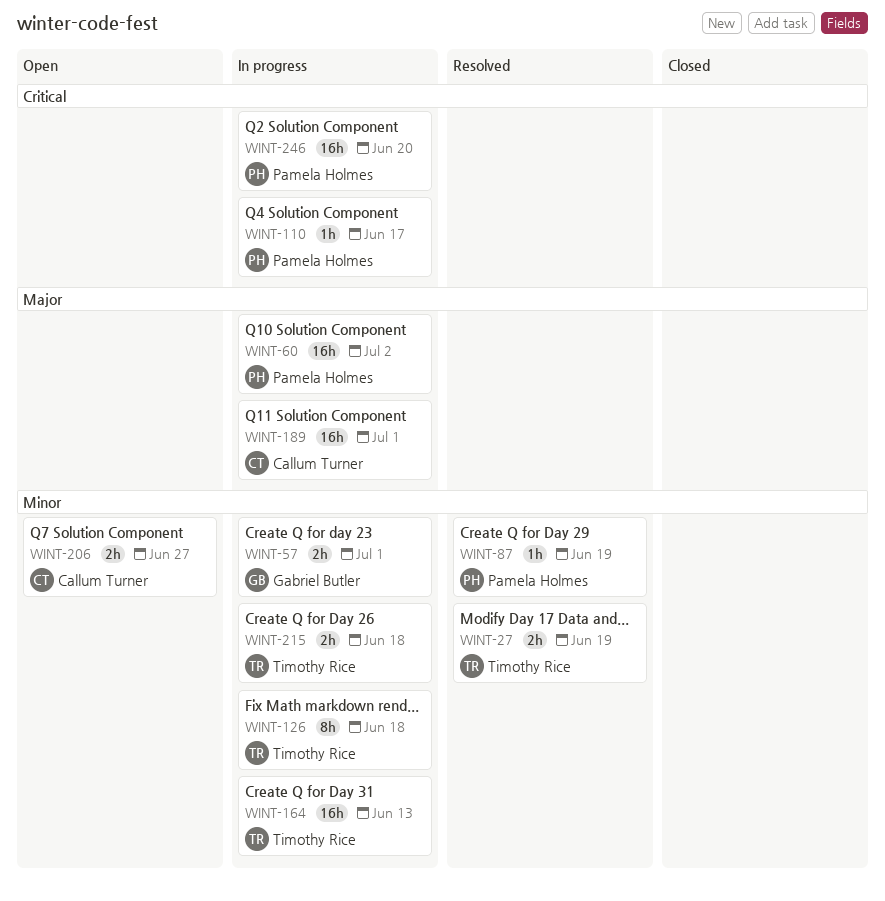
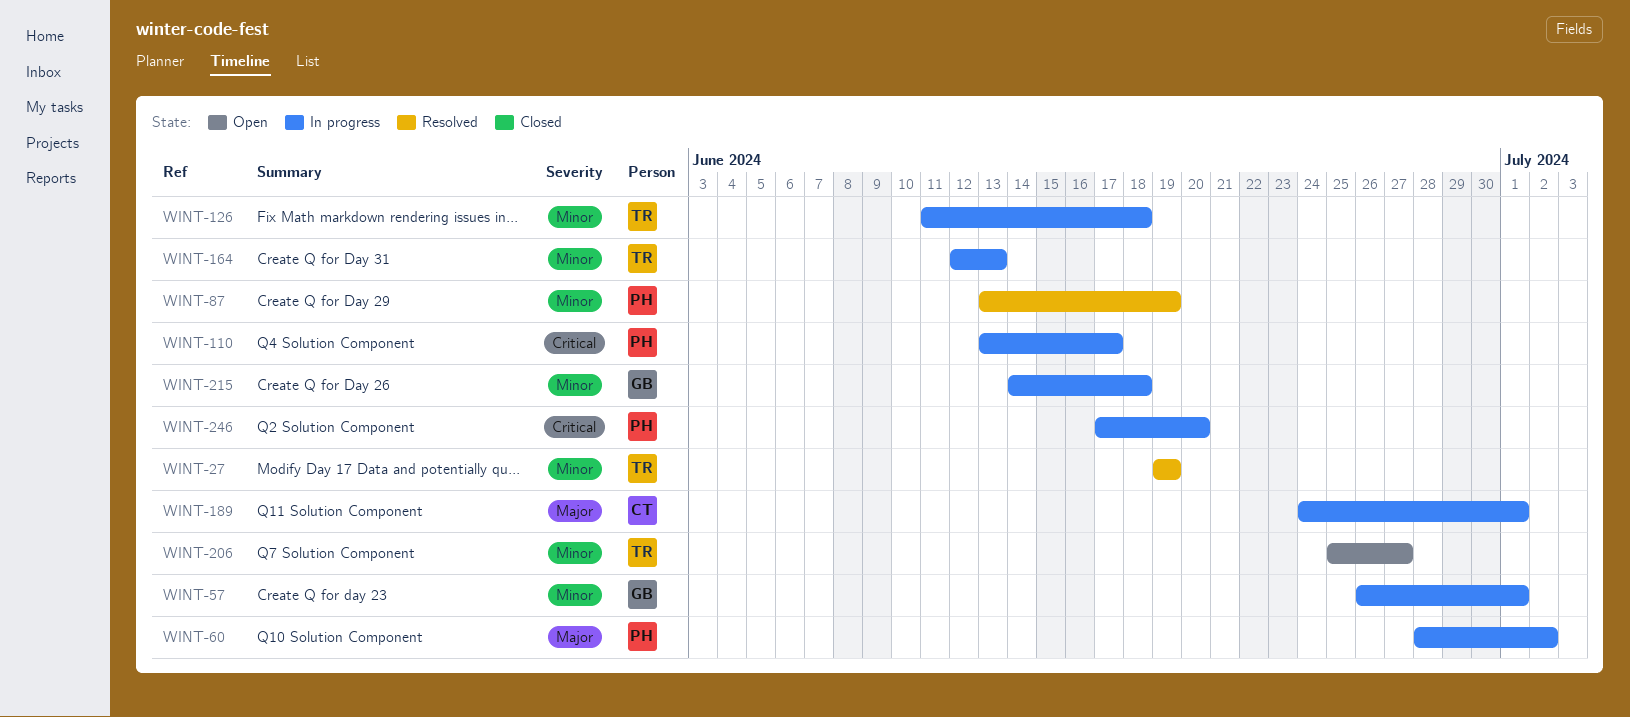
WINT-206, owner: Callum Turner -> Timothy Rice
WINT-215, owner: Timothy Rice -> Gabriel Butler

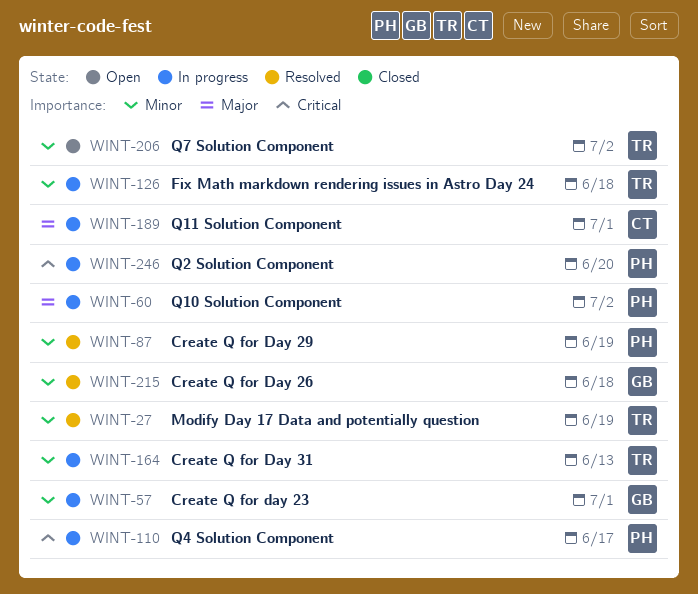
WINT-206, due: Jun 27 -> Jul 2
WINT-215, status: In progress -> Resolved

